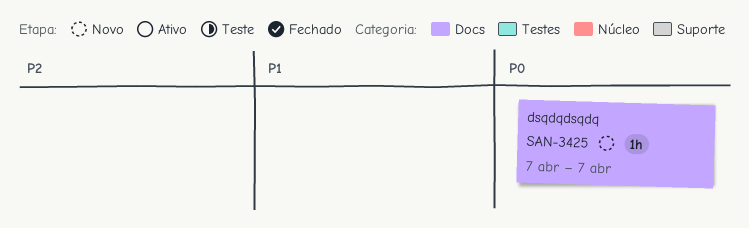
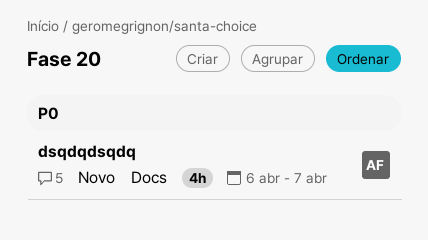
dsqdqdsqdq, estimate: 1h -> 4h
dsqdqdsqdq, start: Apr 7 -> Apr 6

